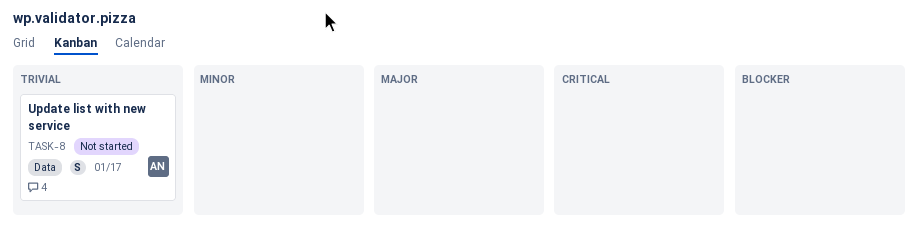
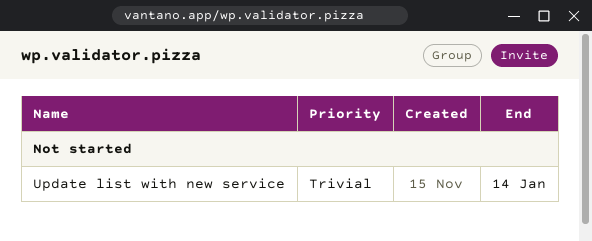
Update list with new service, due: Jan 17 -> Jan 14

